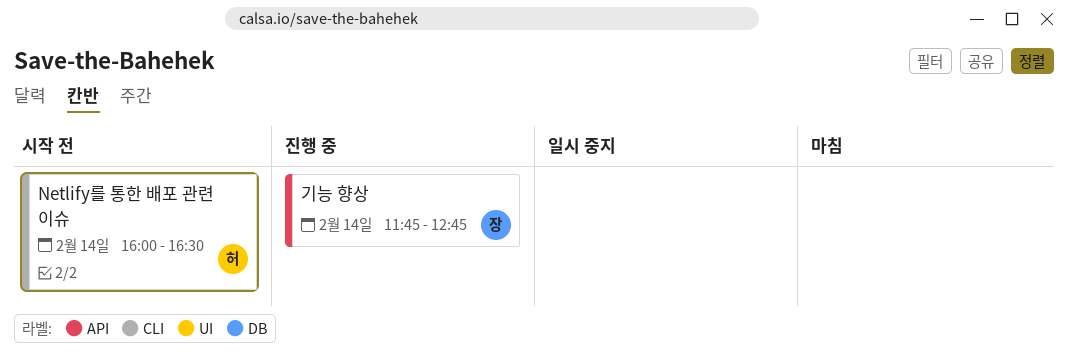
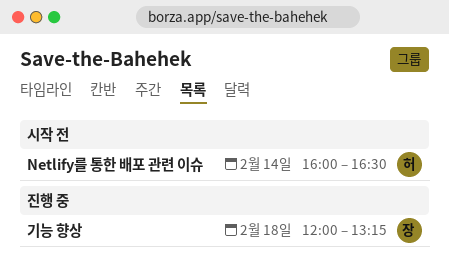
기능 향상, day: Feb 14 -> Feb 18
기능 향상, begins: 11:45 -> 12:00
기능 향상, ends: 12:45 -> 13:15

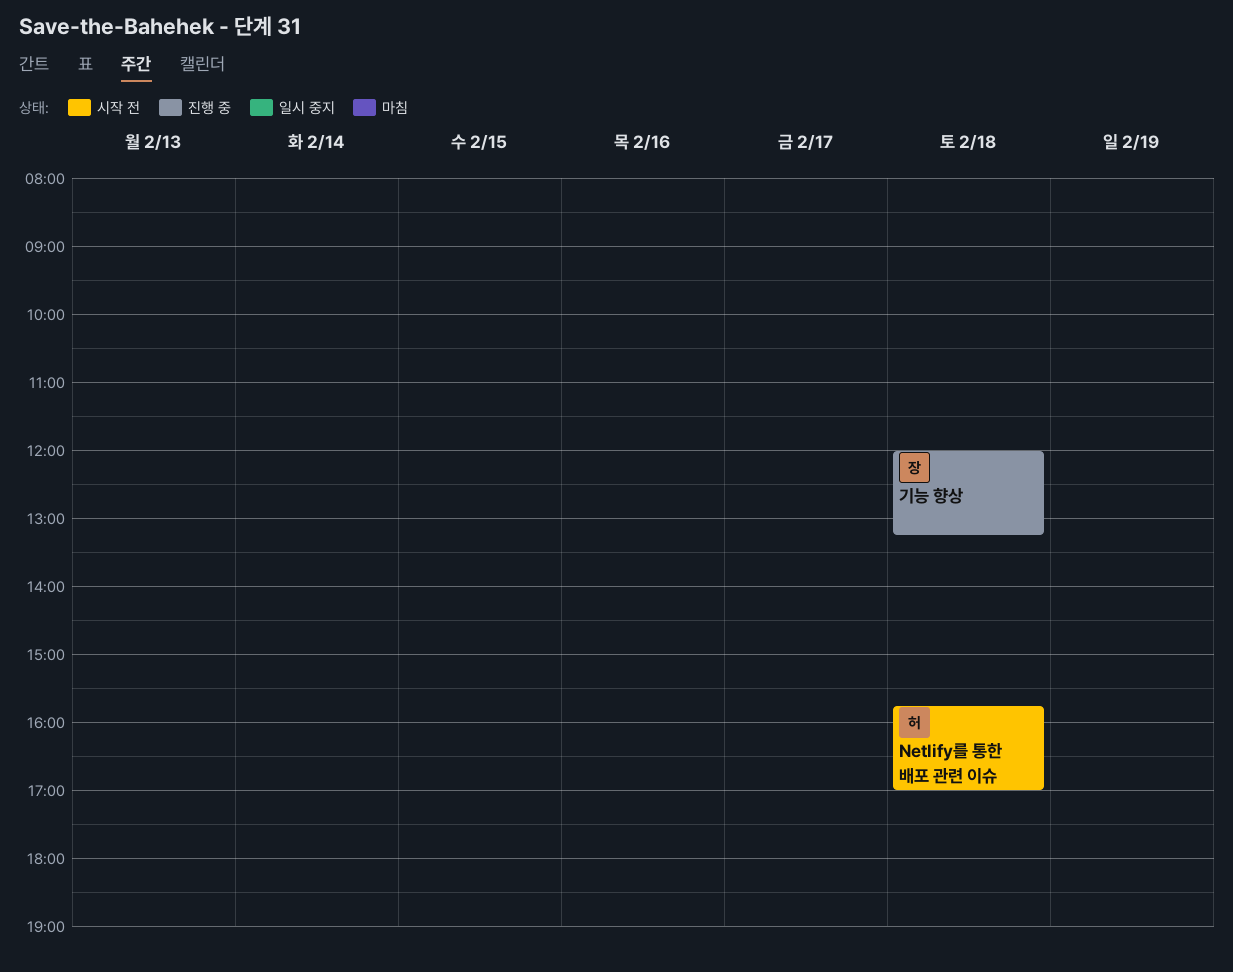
Netlify를 통한 배포 관련 이슈, day: Feb 14 -> Feb 18
Netlify를 통한 배포 관련 이슈, begins: 16:00 -> 15:45
Netlify를 통한 배포 관련 이슈, ends: 16:30 -> 17:00

